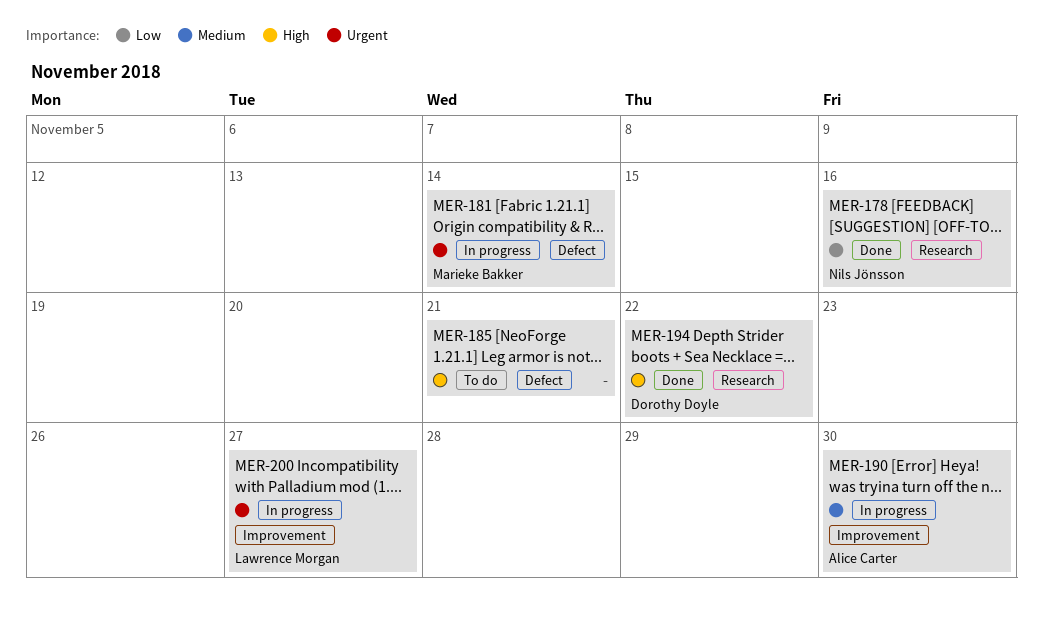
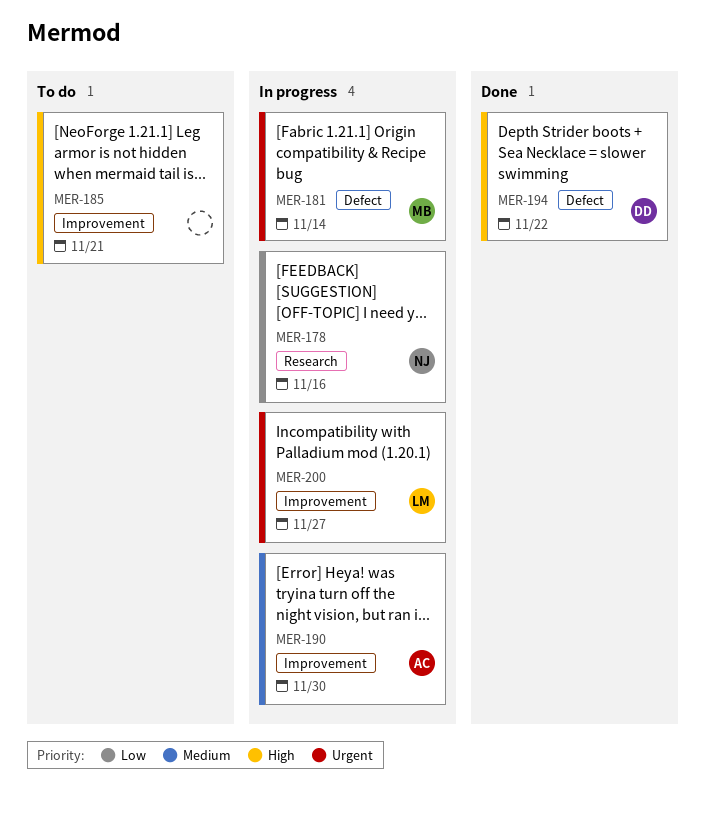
MER-178, status: Done -> In progress
MER-185, label: Defect -> Improvement
MER-194, label: Research -> Defect

